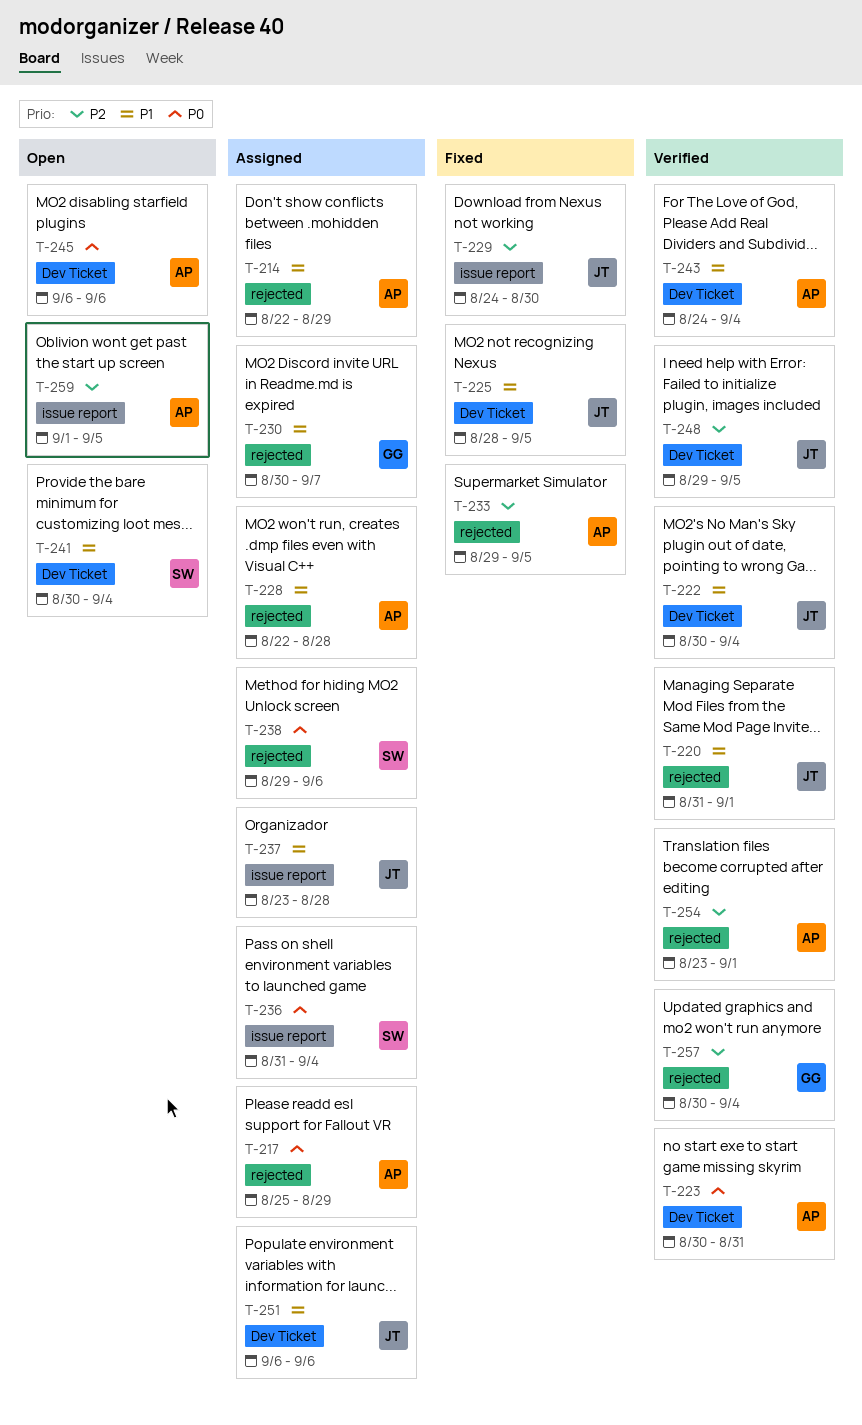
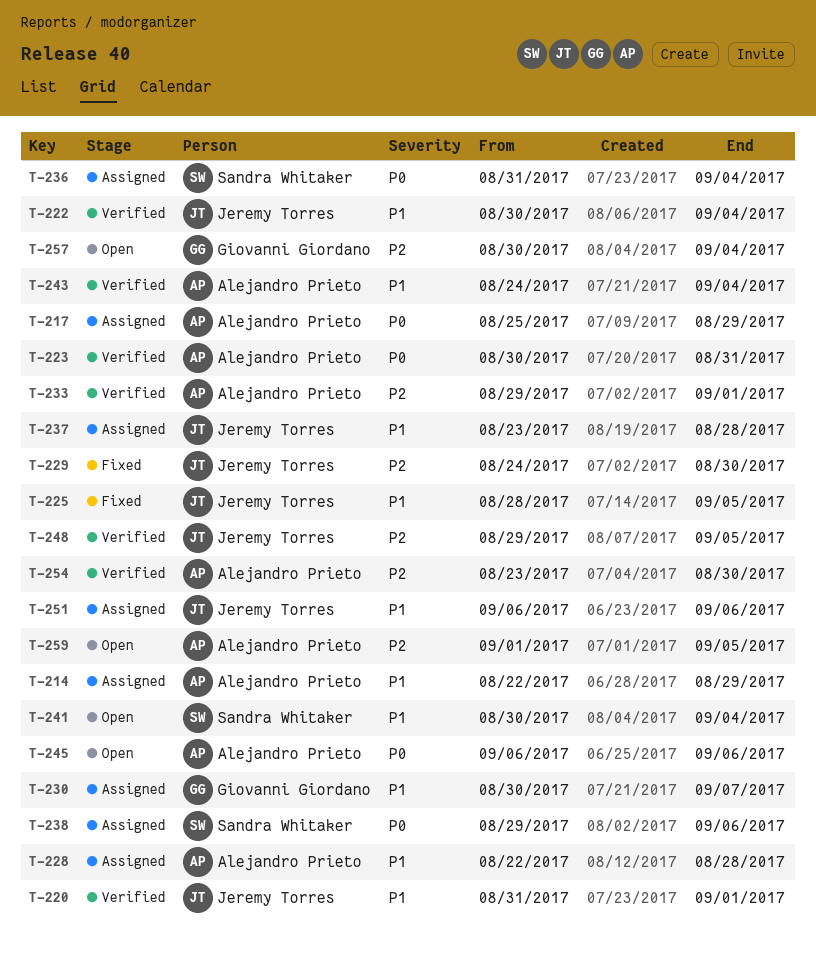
T-233, status: Fixed -> Verified
T-233, due: Sep 5 -> Sep 1
T-254, due: Sep 1 -> Aug 30
T-257, status: Verified -> Open

